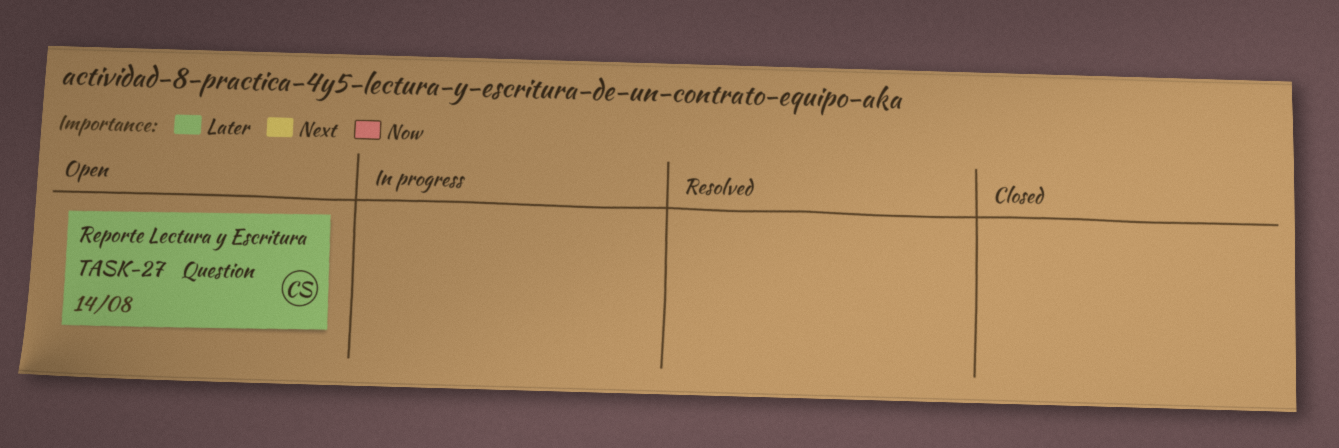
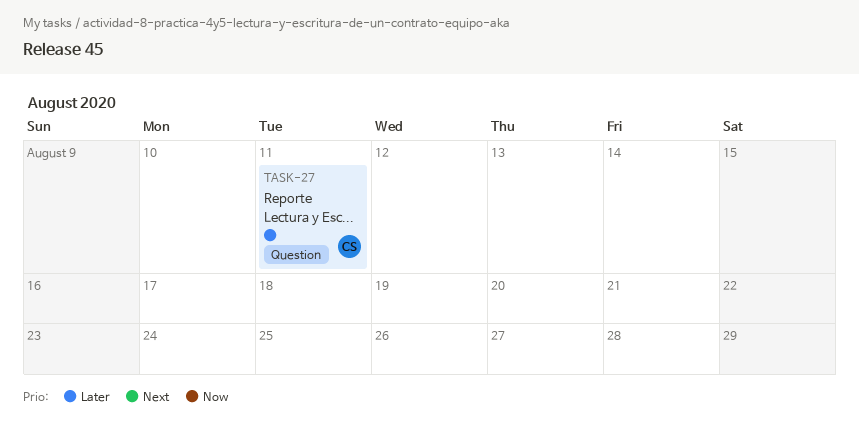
TASK-27, due: Aug 14 -> Aug 11

